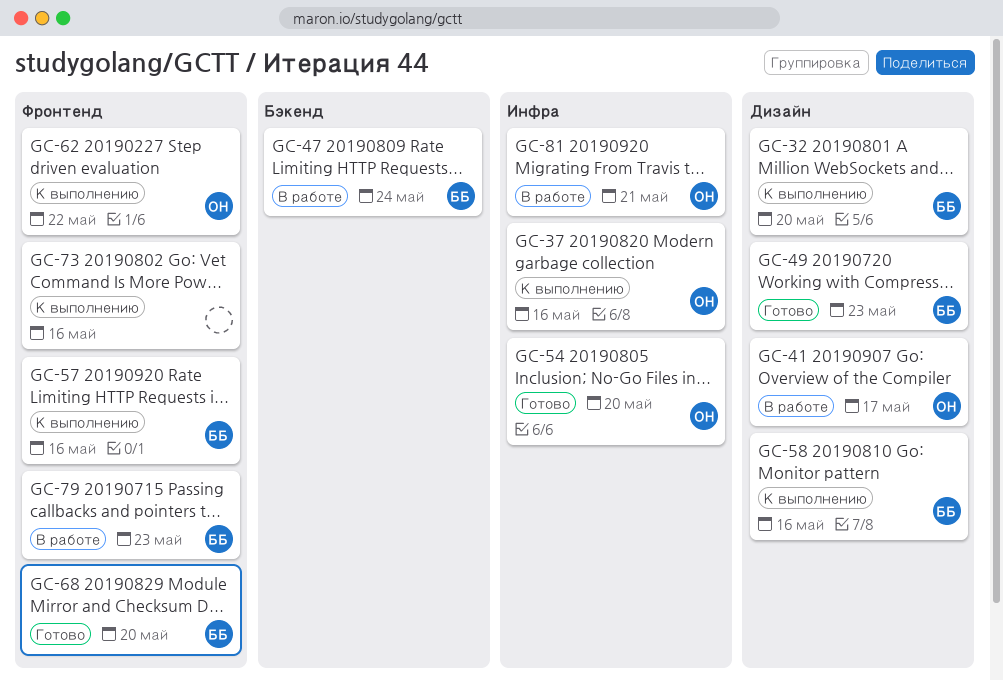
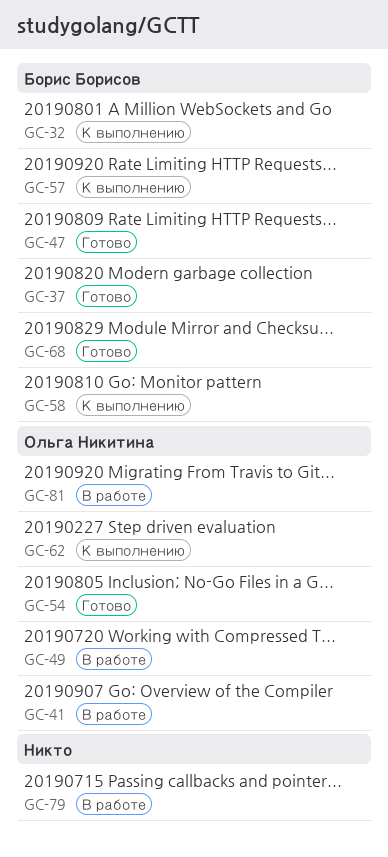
GC-37, status: К выполнению -> Готово
GC-37, owner: Ольга Никитина -> Борис Борисов
GC-47, status: В работе -> Готово
GC-49, status: Готово -> В работе
GC-49, owner: Борис Борисов -> Ольга Никитина
GC-73: present -> none
GC-79, owner: Борис Борисов -> none

